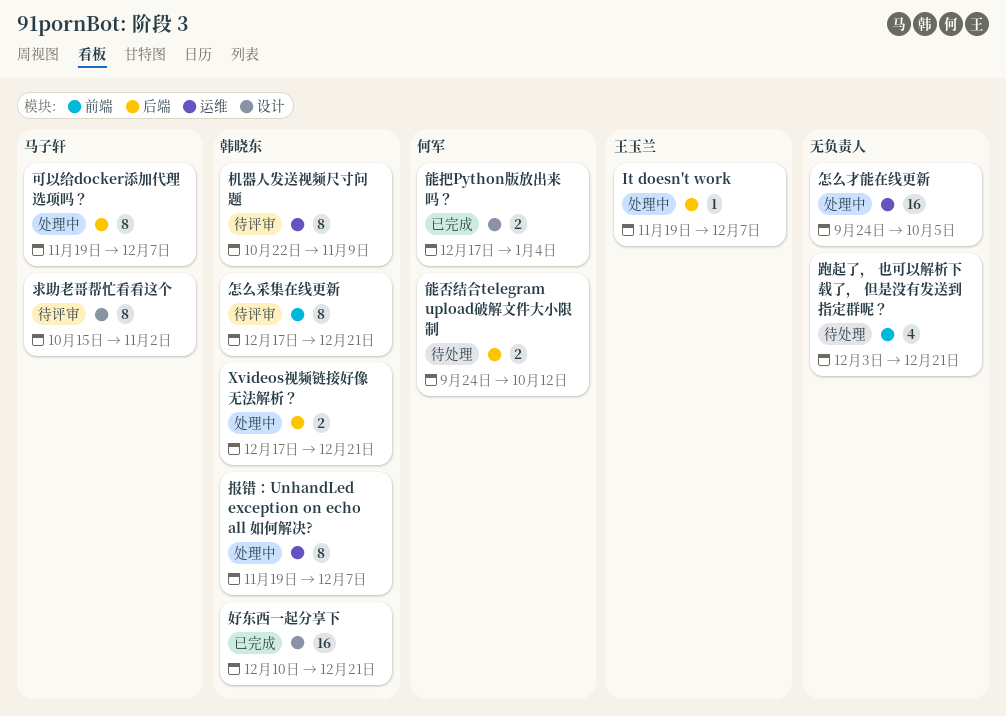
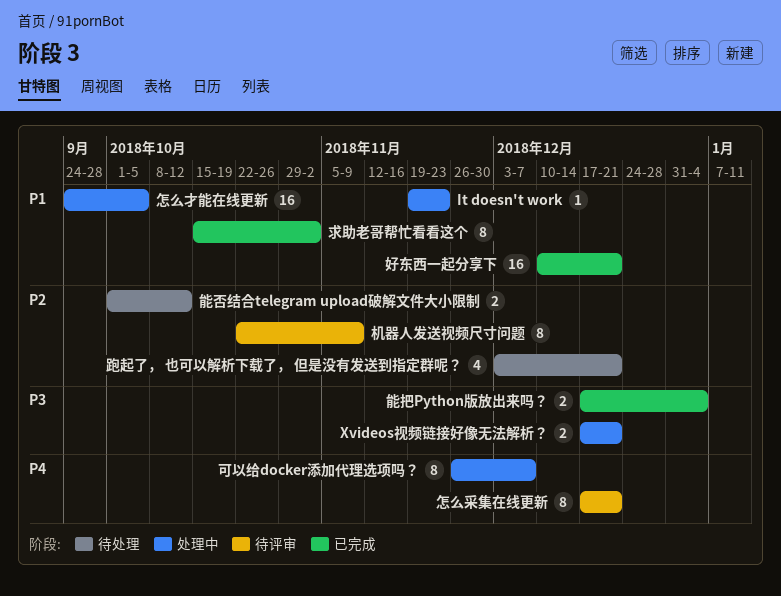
It doesn't work, due: Dec 7 -> Nov 23
可以给docker添加代理选项吗？, start: Nov 19 -> Nov 26
报错：UnhandLed exception on echo all 如何解决?: present -> none
求助老哥帮忙看看这个, status: 待评审 -> 已完成
能否结合telegram upload破解文件大小限制, start: Sep 24 -> Oct 1

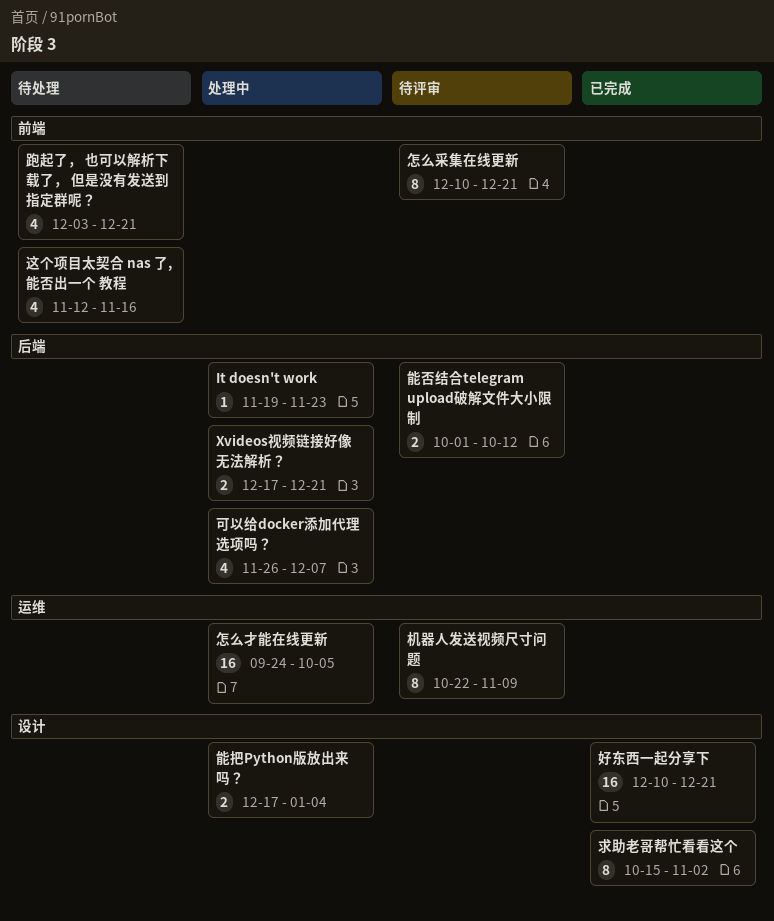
可以给docker添加代理选项吗？, estimate: 8 -> 4
怎么采集在线更新, start: Dec 17 -> Dec 10
能否结合telegram upload破解文件大小限制, status: 待处理 -> 待评审
能把Python版放出来吗？, status: 已完成 -> 处理中
这个项目太契合 nas 了,能否出一个 教程: none -> present

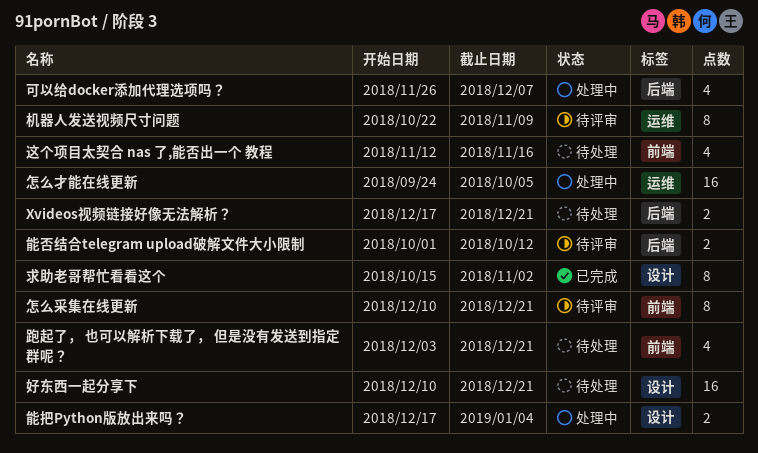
It doesn't work: present -> none
Xvideos视频链接好像无法解析？, status: 处理中 -> 待处理
好东西一起分享下, status: 已完成 -> 待处理

